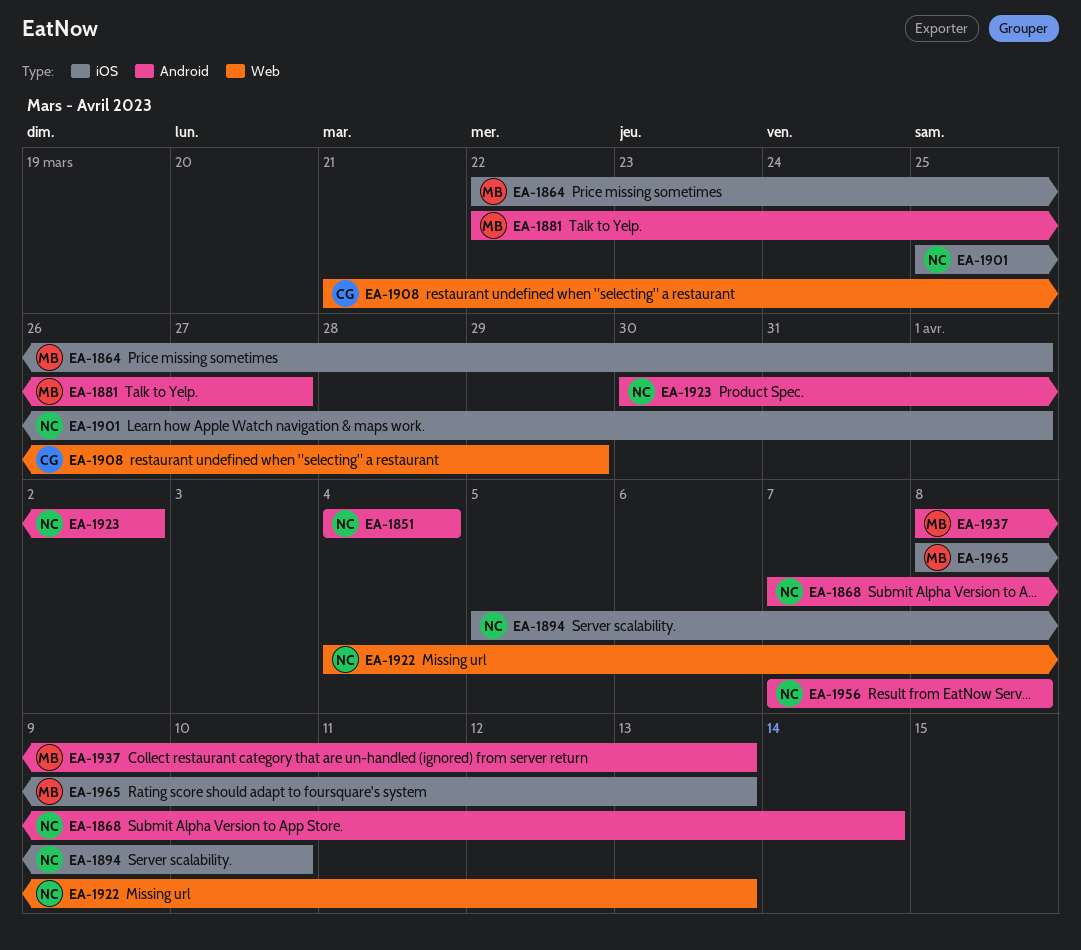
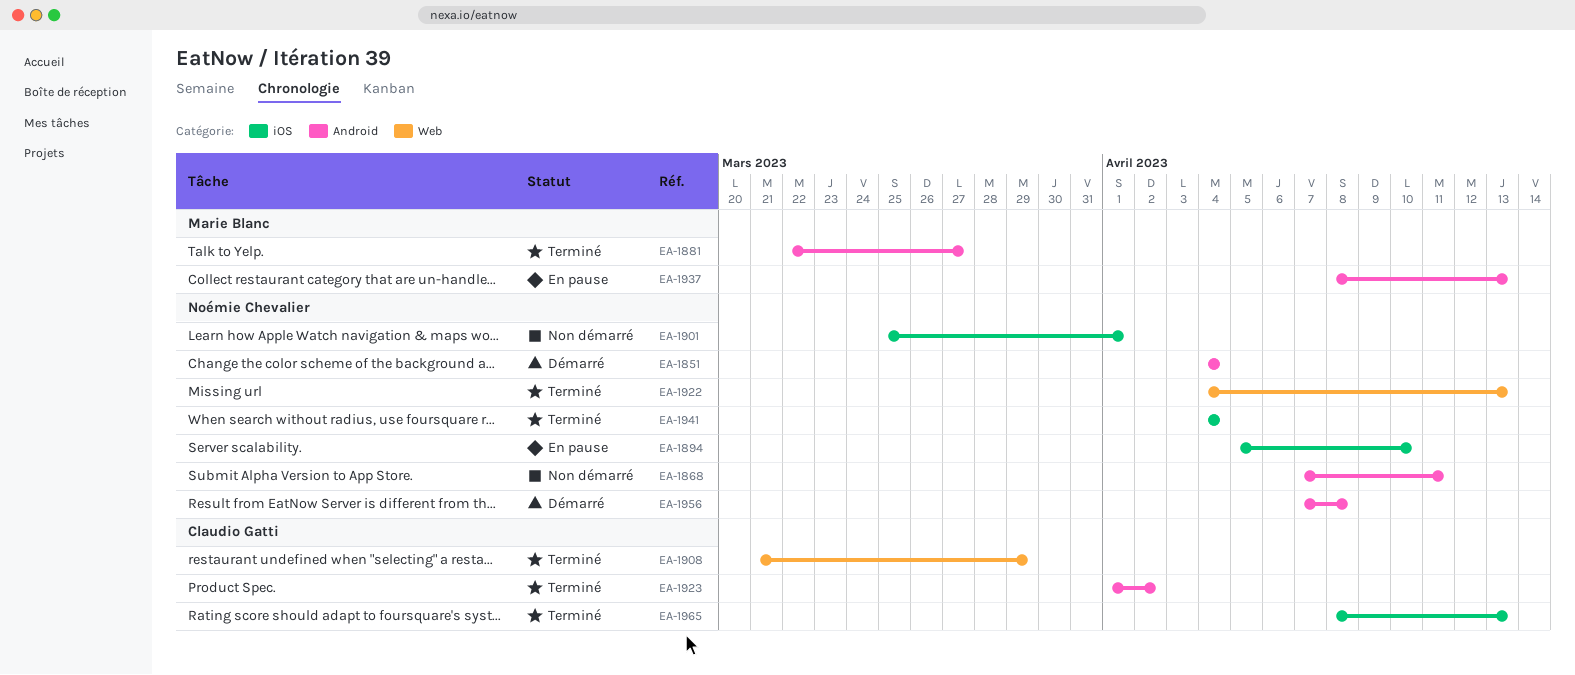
EA-1864: present -> none
EA-1868, due: Apr 14 -> Apr 11
EA-1923, owner: Noémie Chevalier -> Claudio Gatti
EA-1923, start: Mar 30 -> Apr 1
EA-1941: none -> present
EA-1965, owner: Marie Blanc -> Claudio Gatti

